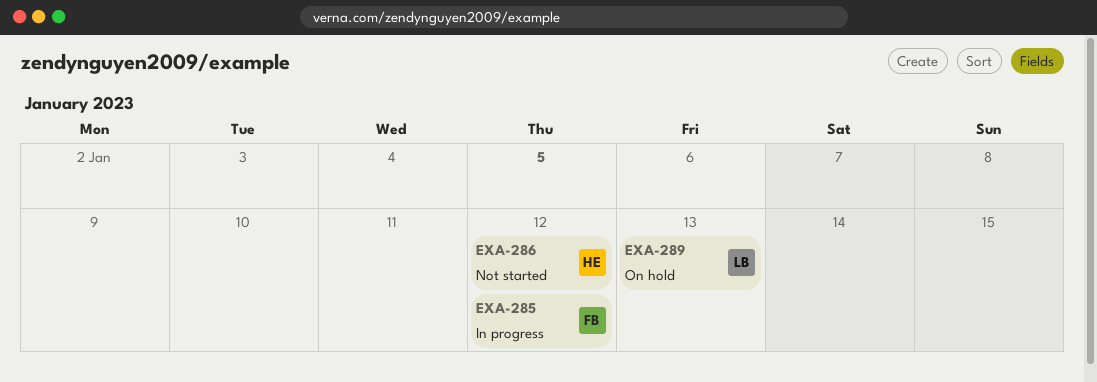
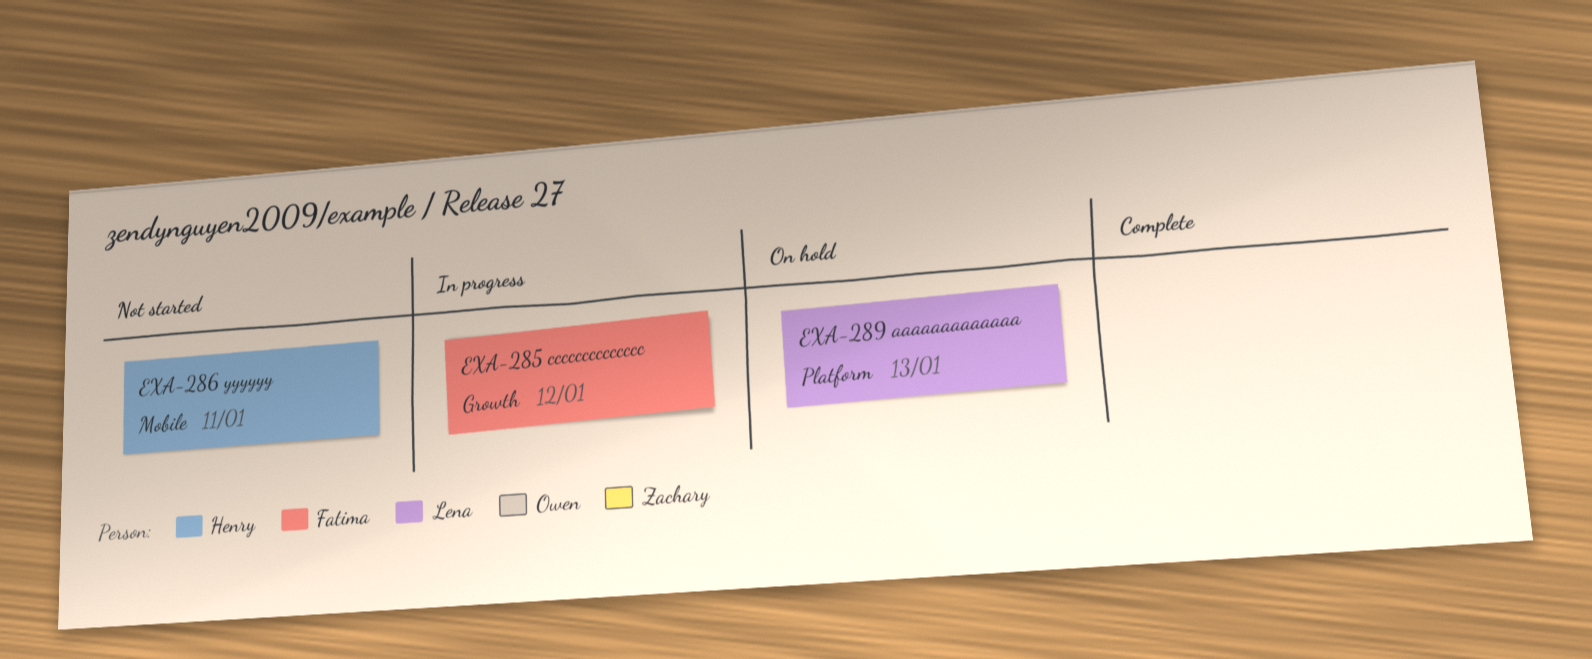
EXA-286, due: Jan 12 -> Jan 11

